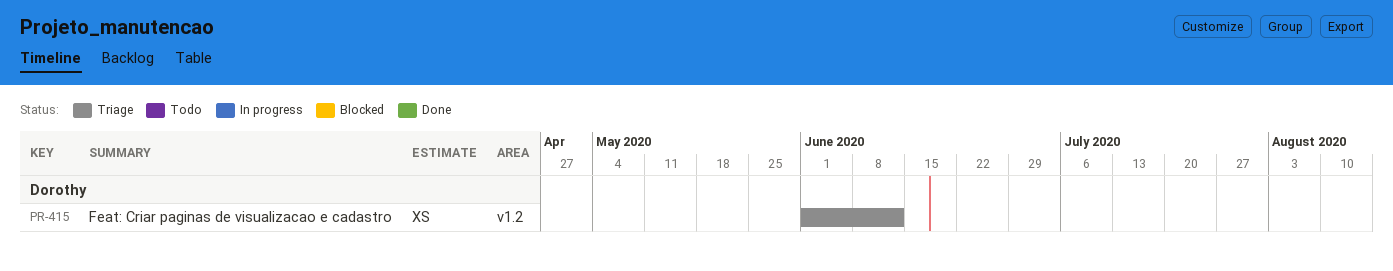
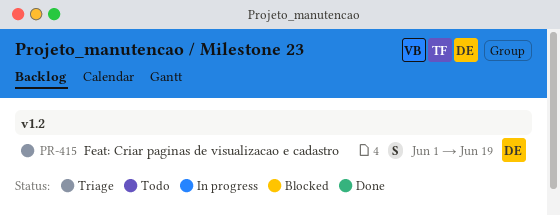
PR-415, estimate: XS -> S
PR-415, due: Jun 12 -> Jun 19

